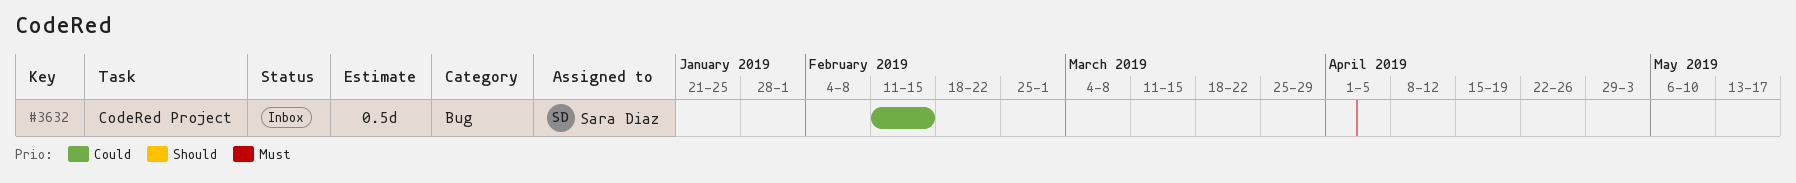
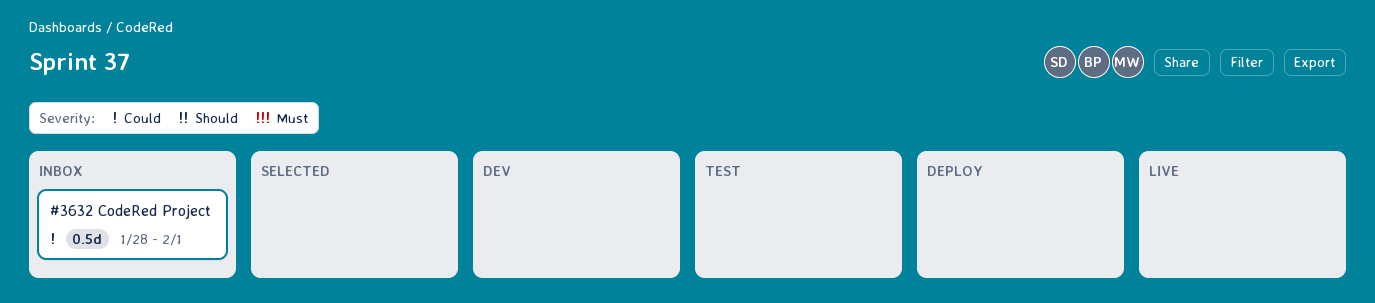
#3632, start: Feb 11 -> Jan 28
#3632, due: Feb 15 -> Feb 1

